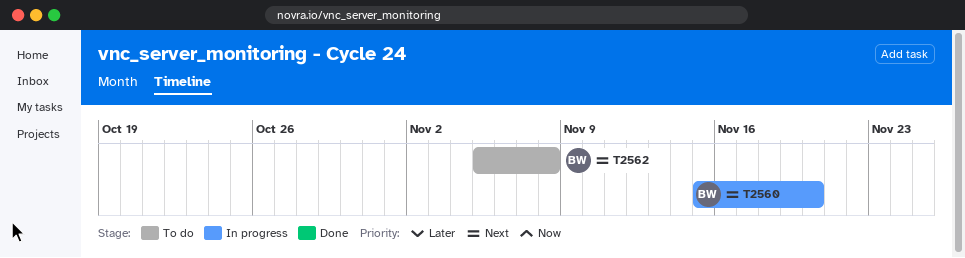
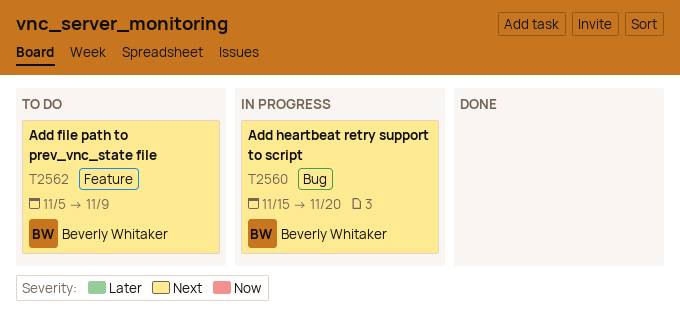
T2562, due: Nov 8 -> Nov 9

